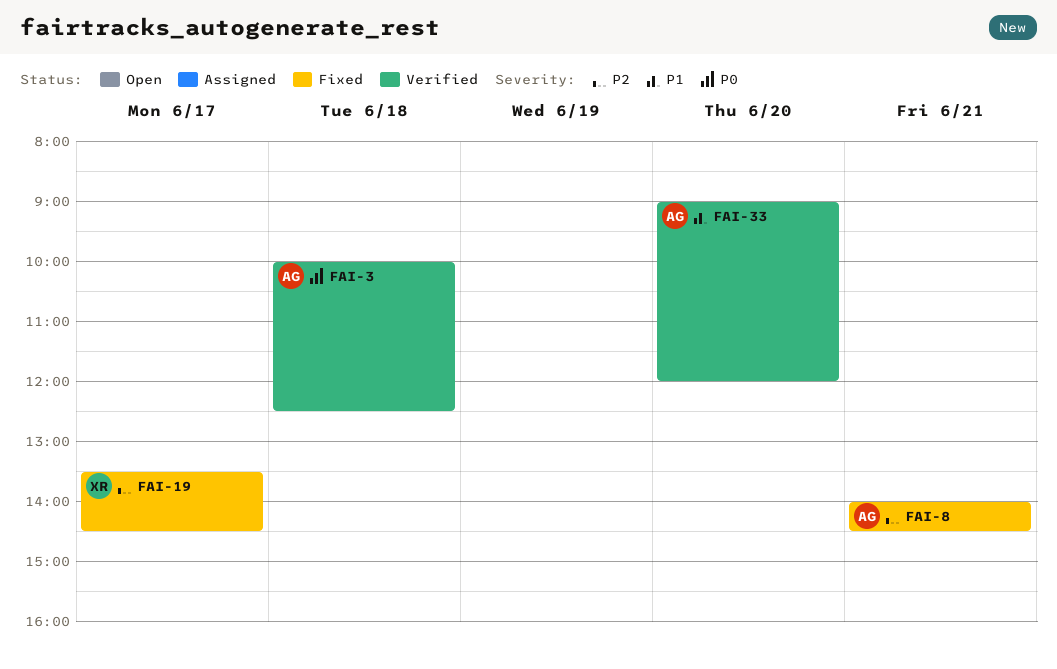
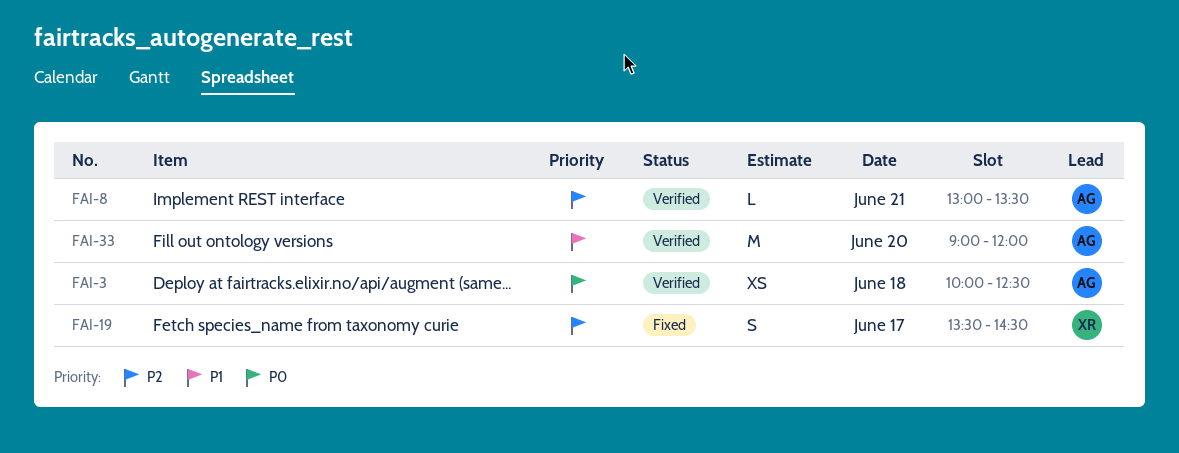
FAI-8, status: Fixed -> Verified
FAI-8, begins: 14:00 -> 13:00
FAI-8, ends: 14:30 -> 13:30

